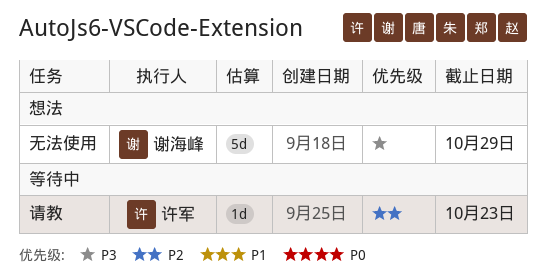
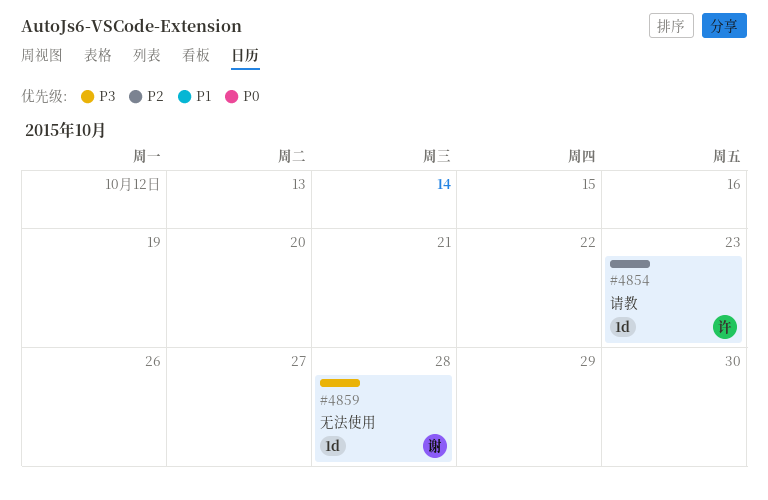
无法使用, estimate: 5d -> 1d
无法使用, due: Oct 29 -> Oct 28

